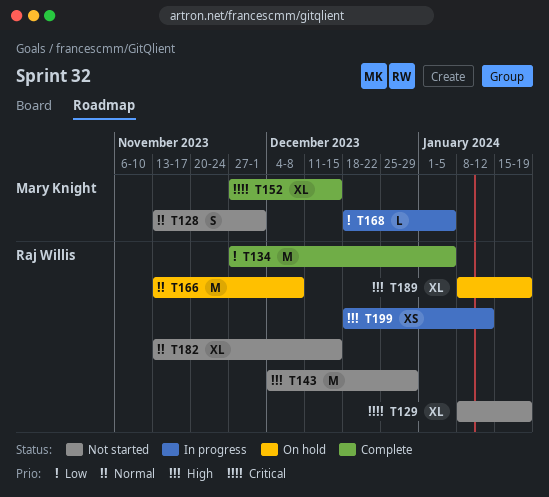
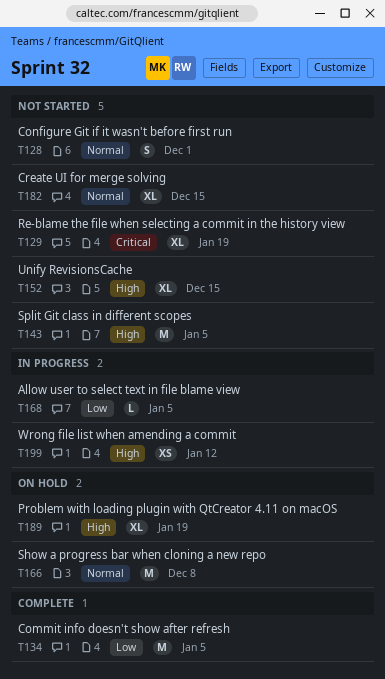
T143, due: Dec 29 -> Jan 5
T152, status: Complete -> Not started
T152, priority: Critical -> High

